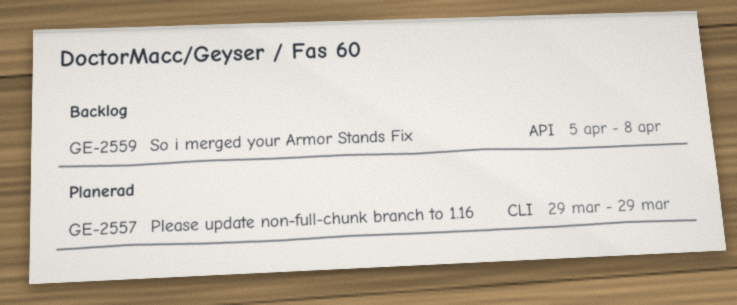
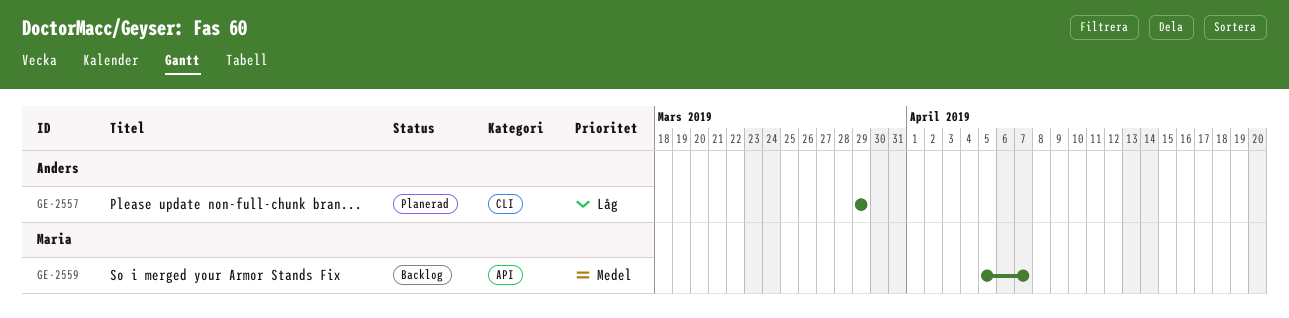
GE-2559, due: Apr 8 -> Apr 7

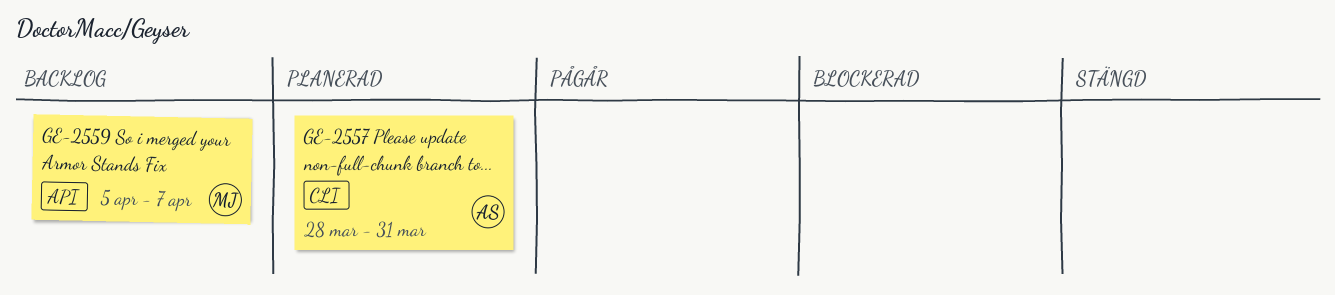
GE-2557, start: Mar 29 -> Mar 28
GE-2557, due: Mar 29 -> Mar 31

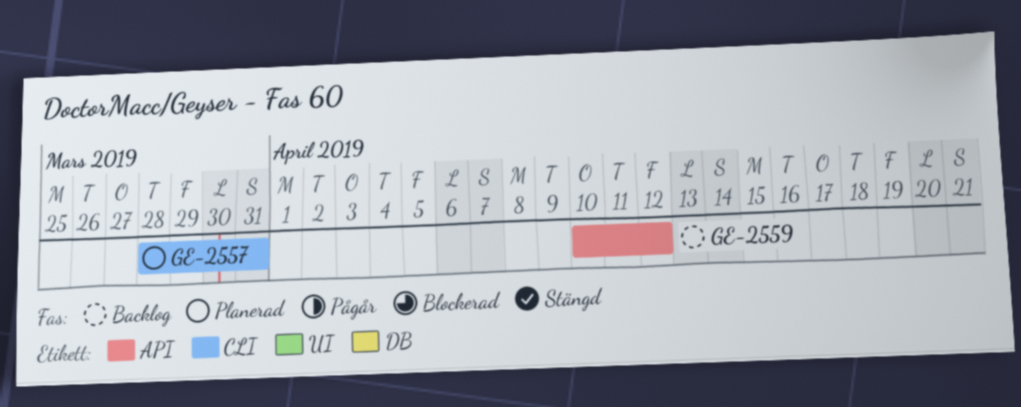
GE-2559, start: Apr 5 -> Apr 10
GE-2559, due: Apr 7 -> Apr 12

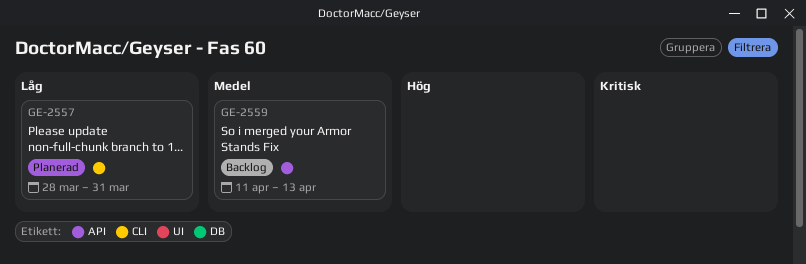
GE-2559, start: Apr 10 -> Apr 11
GE-2559, due: Apr 12 -> Apr 13

